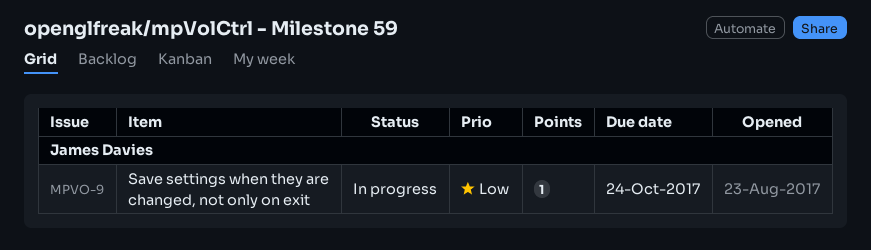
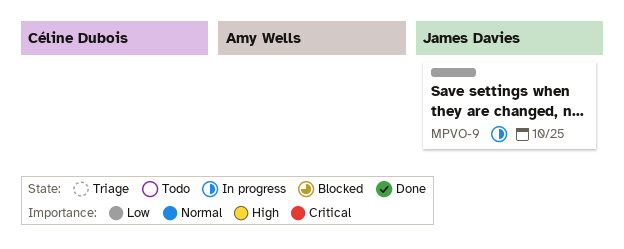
MPVO-9, due: Oct 24 -> Oct 25

